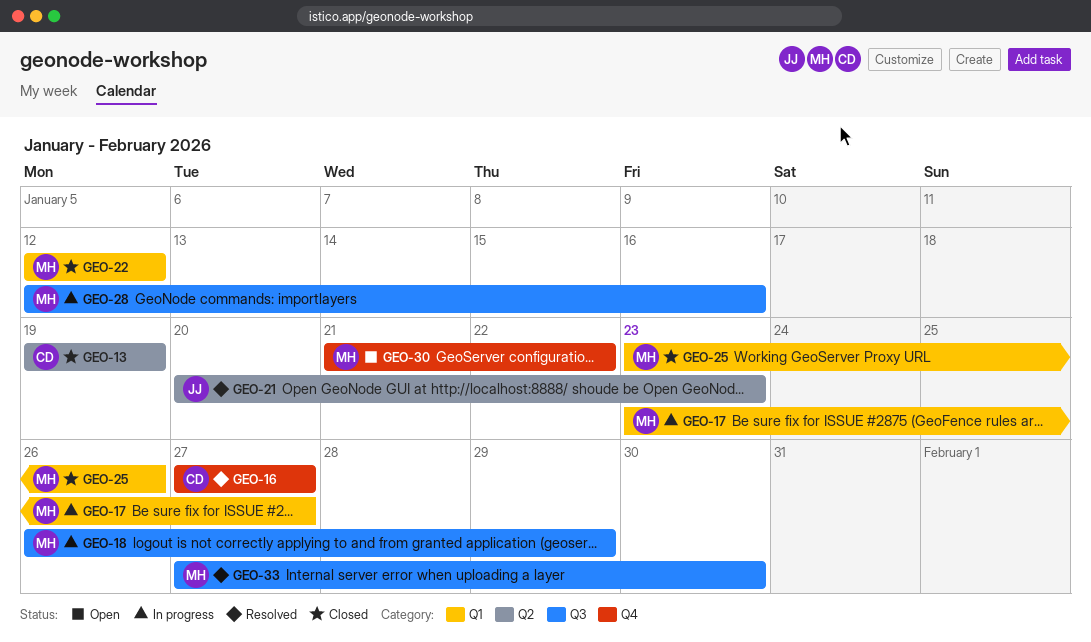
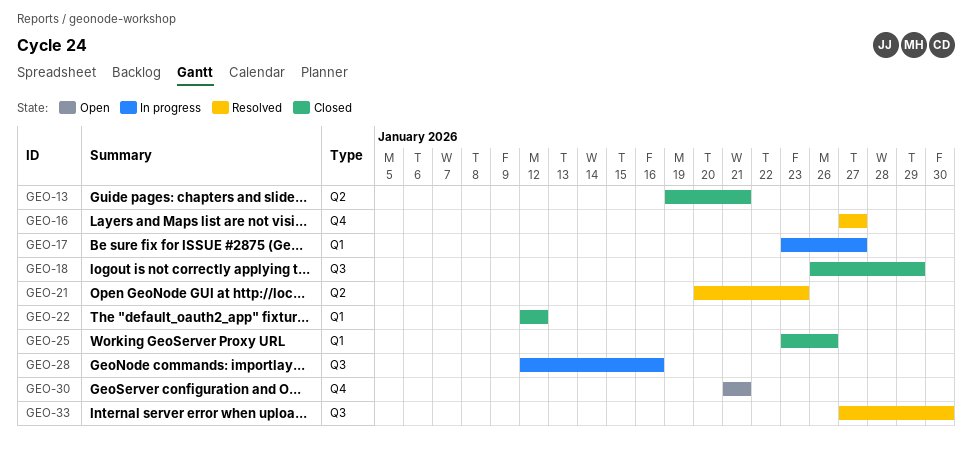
GEO-13, due: Jan 19 -> Jan 21
GEO-18, status: In progress -> Closed
GEO-30, due: Jan 22 -> Jan 21

